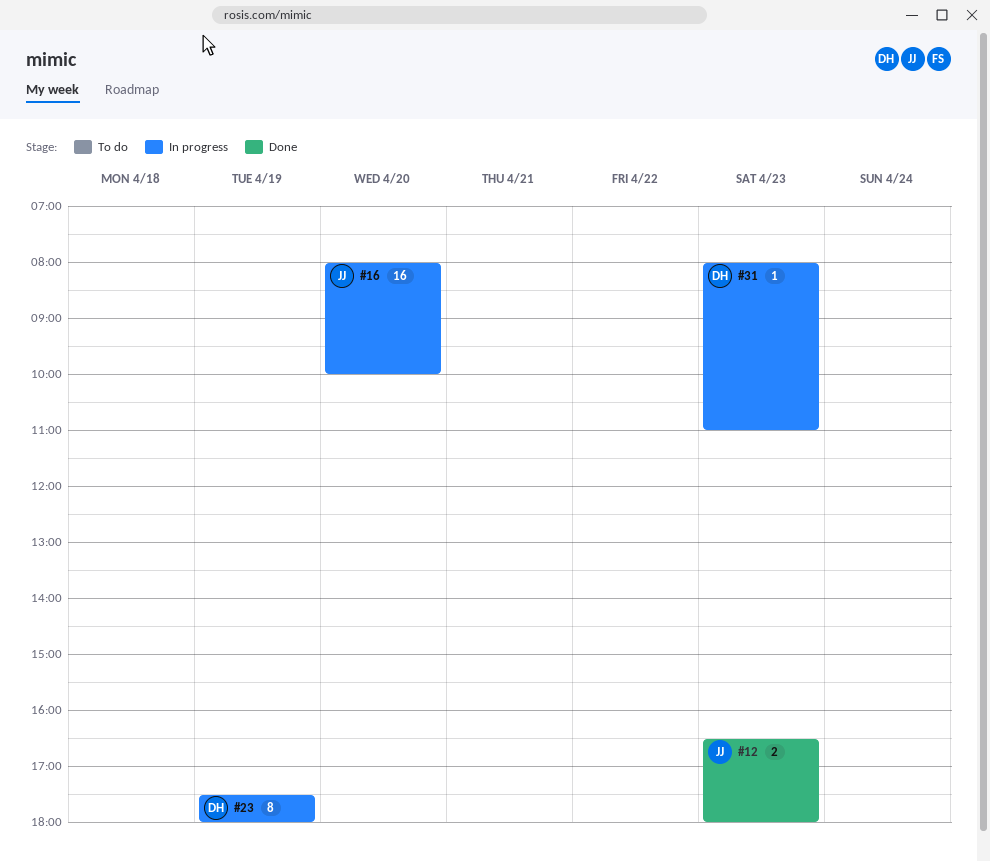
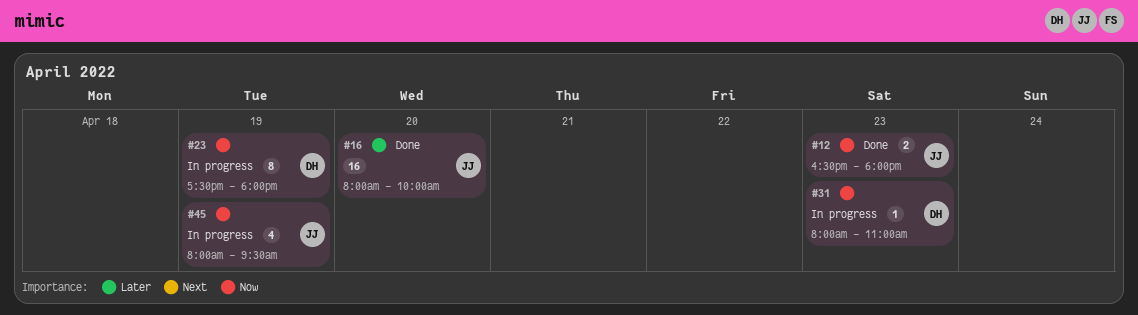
#16, status: In progress -> Done
#45: none -> present

